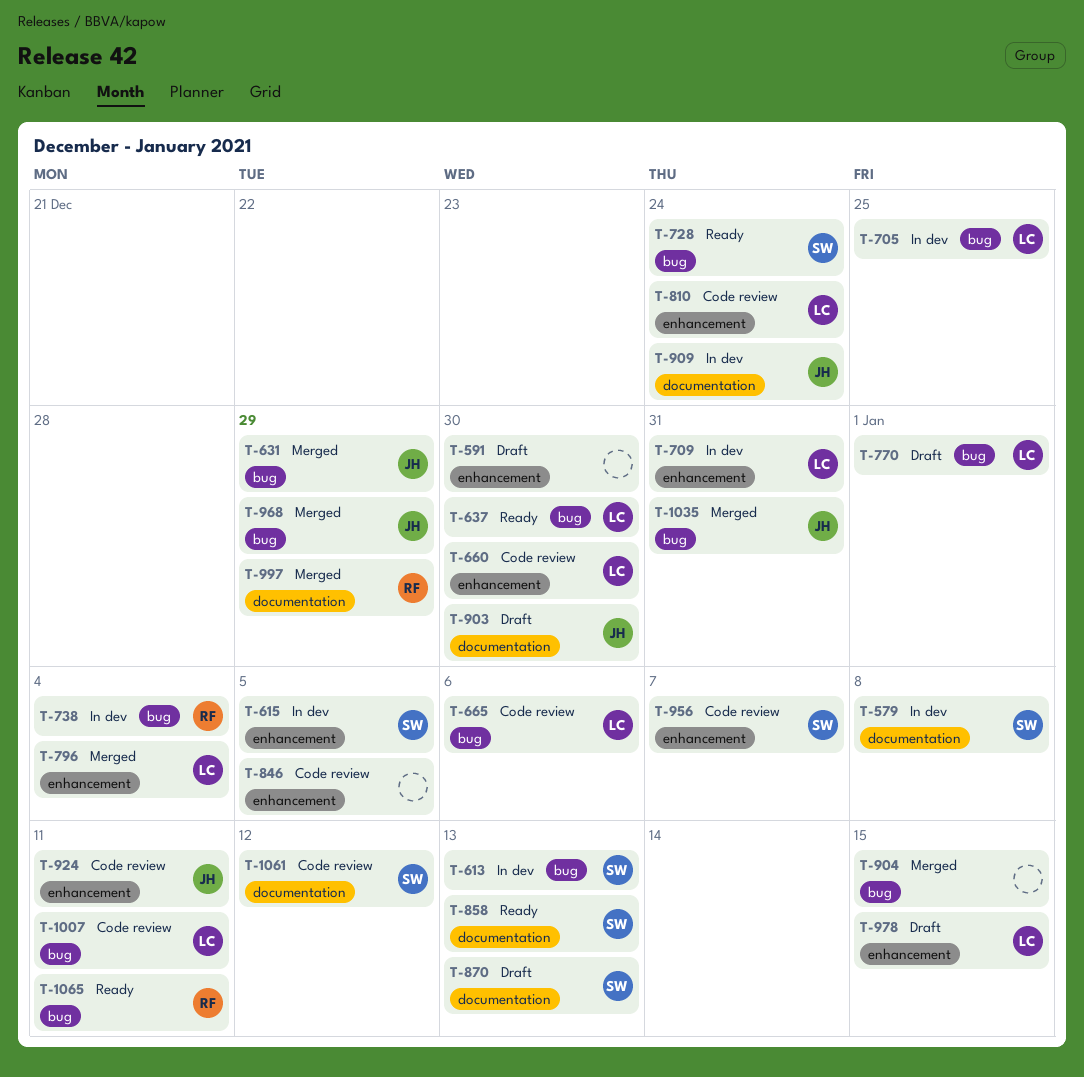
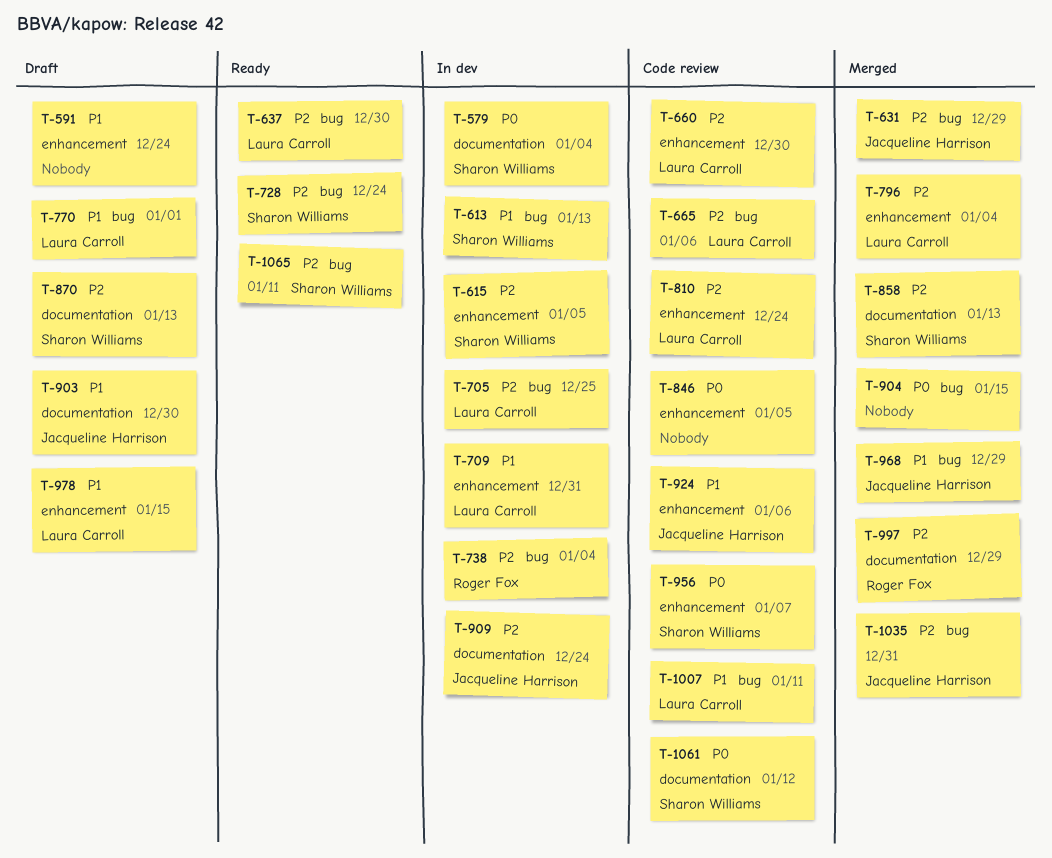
T-579, due: Jan 8 -> Jan 4
T-591, due: Dec 30 -> Dec 24
T-858, status: Ready -> Merged
T-924, due: Jan 11 -> Jan 6
T-1065, owner: Roger Fox -> Sharon Williams

